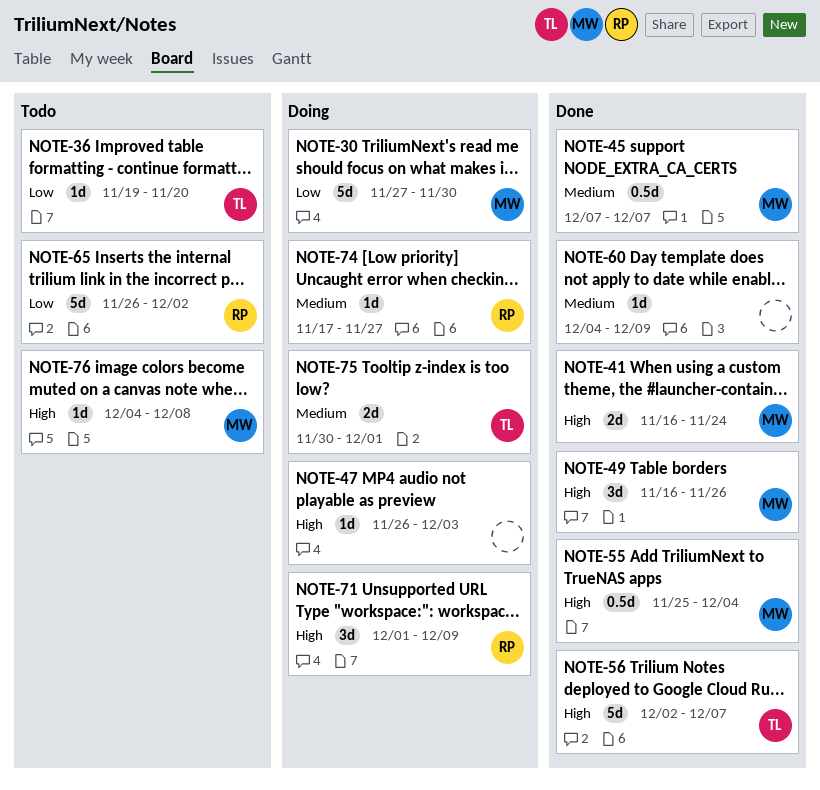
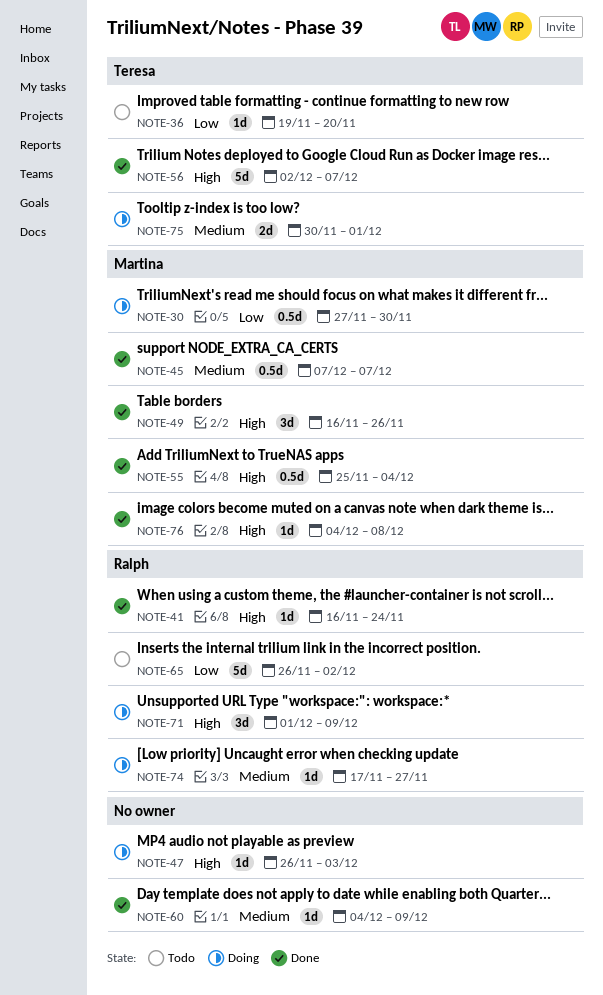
NOTE-30, estimate: 5d -> 0.5d
NOTE-41, owner: Martina -> Ralph
NOTE-41, estimate: 2d -> 1d
NOTE-76, status: Todo -> Done

